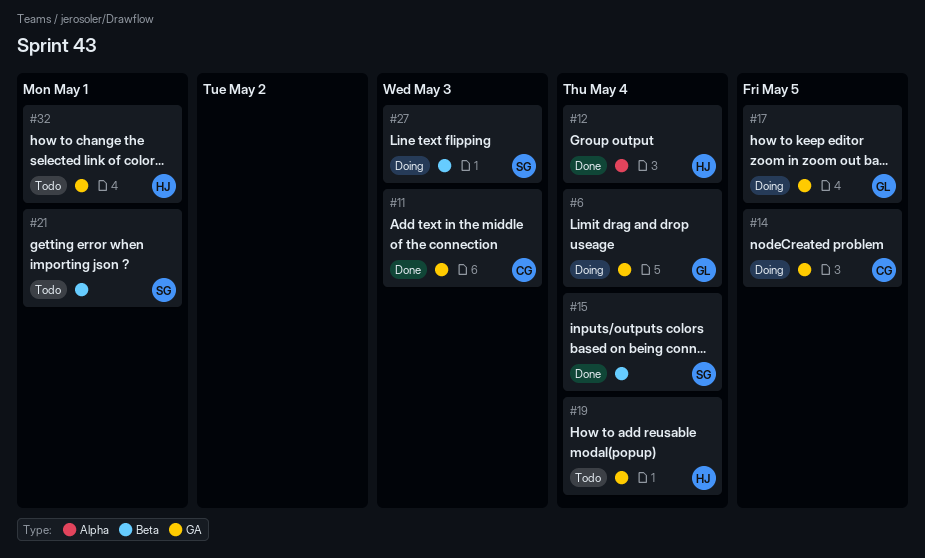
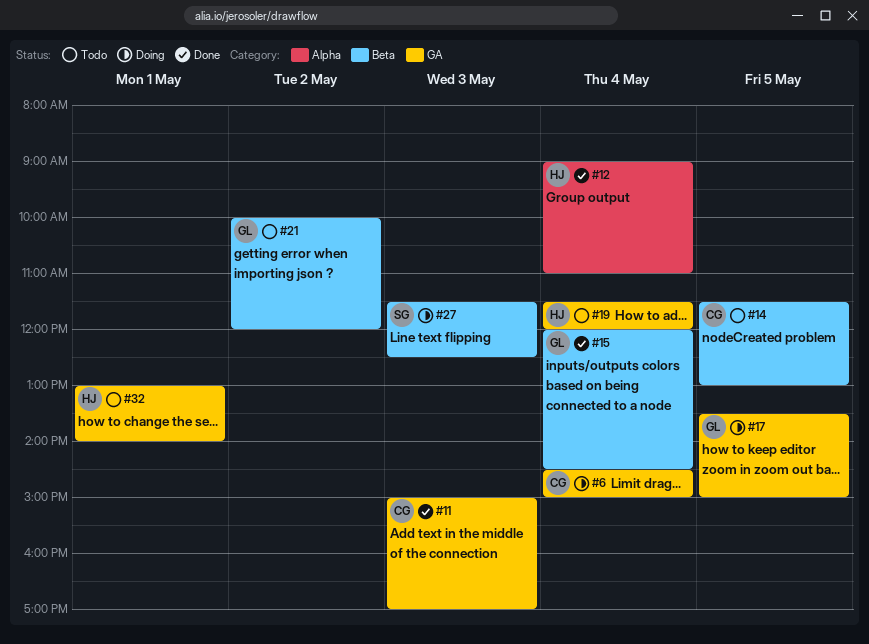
#6, owner: GL -> CG
#14, status: Doing -> Todo
#14, label: GA -> Beta
#15, owner: SG -> GL
#21, owner: SG -> GL
#21, day: May 1 -> May 2

